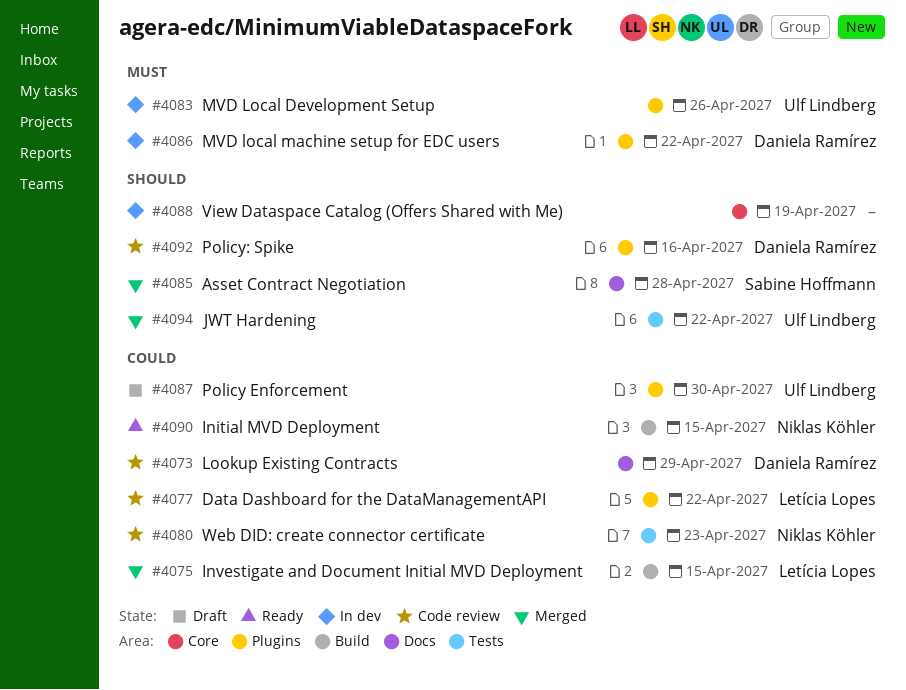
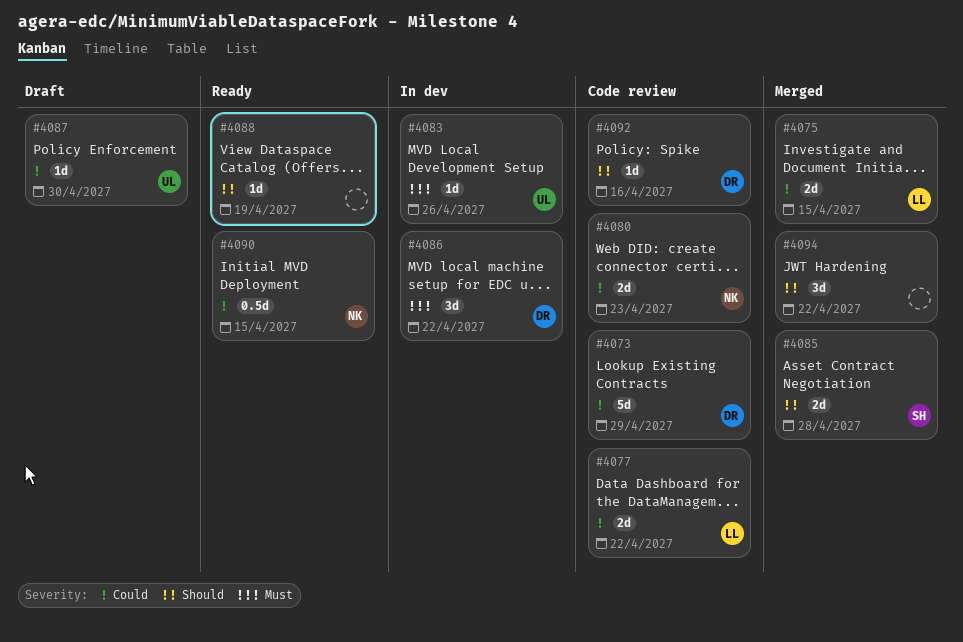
#4088, status: In dev -> Ready
#4094, owner: Ulf Lindberg -> none

